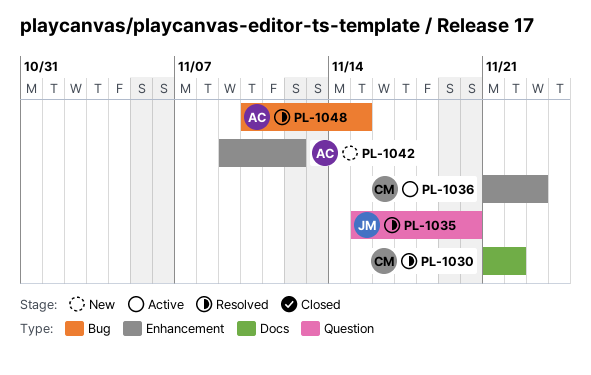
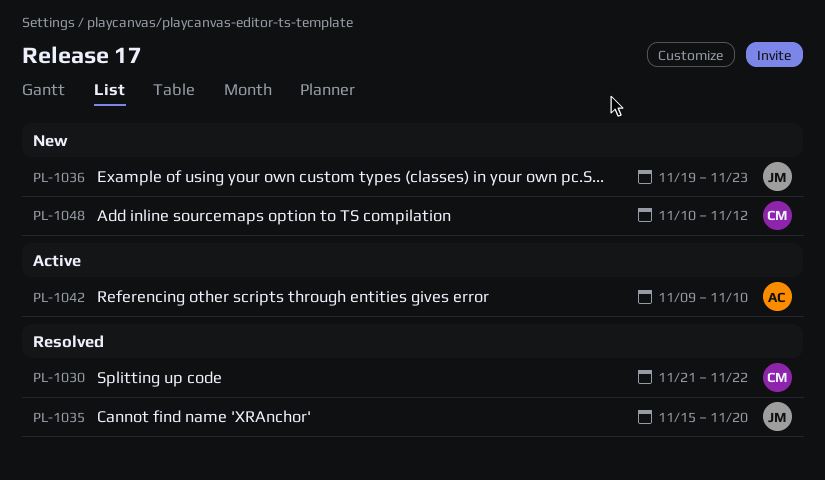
PL-1036, status: Active -> New
PL-1036, owner: CM -> JM
PL-1036, start: Nov 21 -> Nov 19
PL-1042, status: New -> Active
PL-1042, due: Nov 12 -> Nov 10
PL-1048, status: Resolved -> New
PL-1048, owner: AC -> CM
PL-1048, due: Nov 15 -> Nov 12

